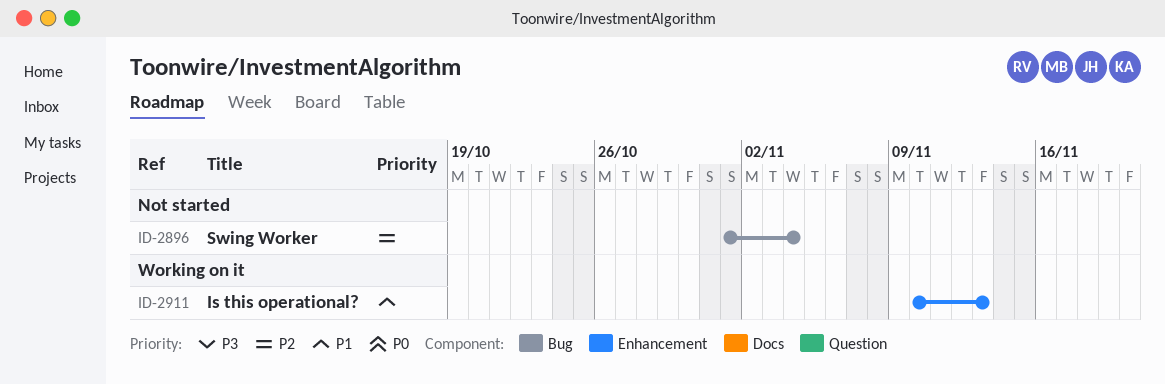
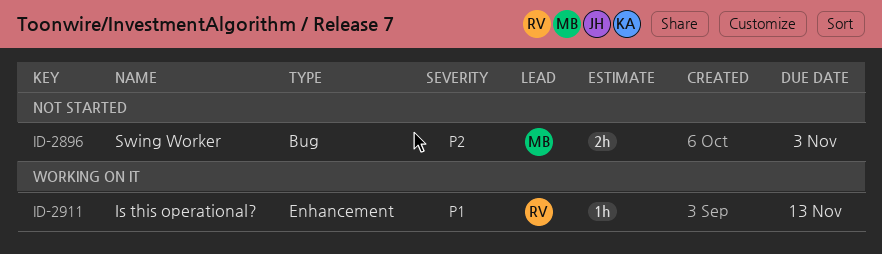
ID-2896, due: Nov 4 -> Nov 3

